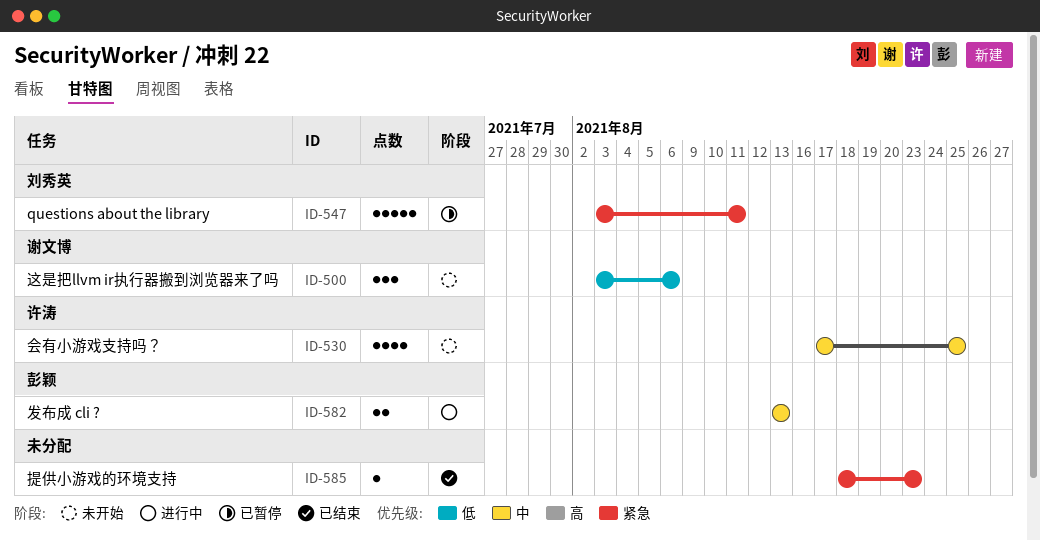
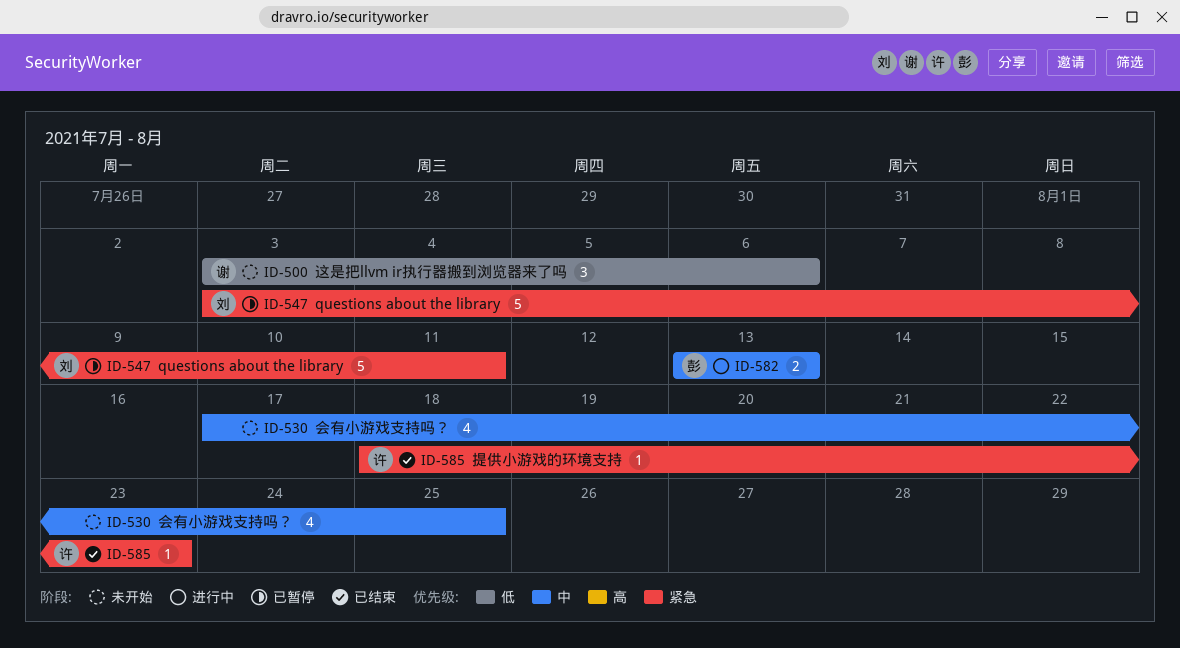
ID-530, owner: 许涛 -> none
ID-585, owner: none -> 许涛

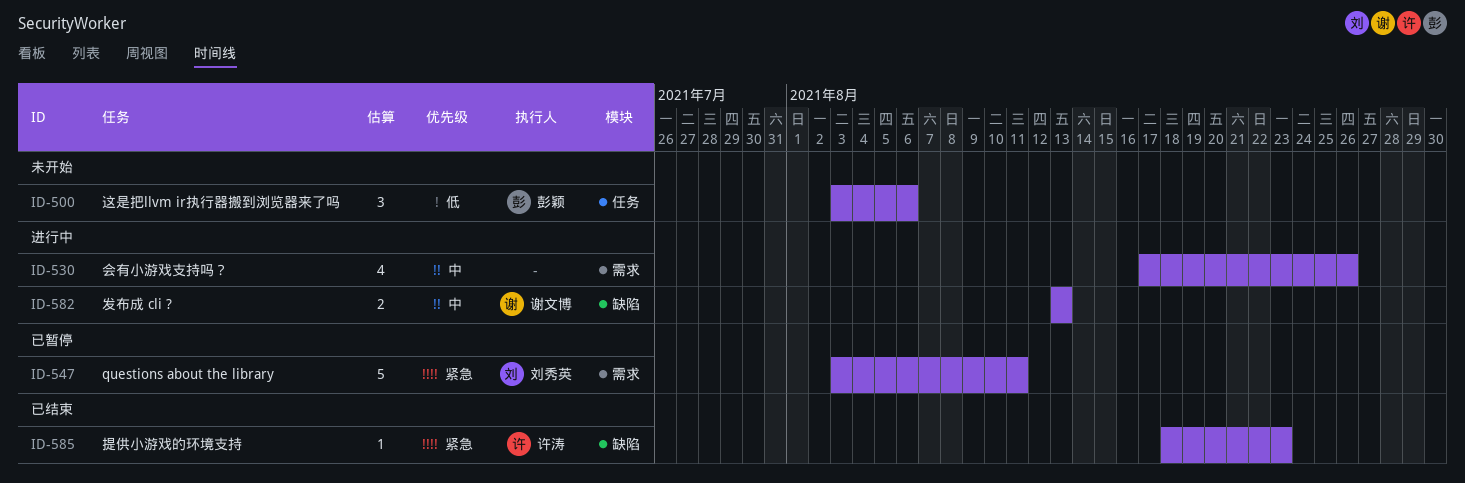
ID-500, owner: 谢文博 -> 彭颖
ID-530, status: 未开始 -> 进行中
ID-530, due: Aug 25 -> Aug 26
ID-582, owner: 彭颖 -> 谢文博

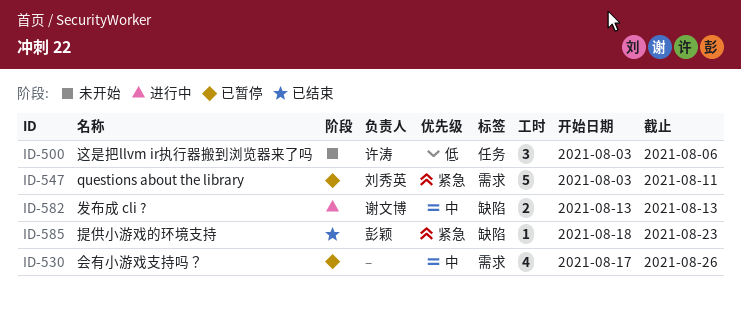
ID-500, owner: 彭颖 -> 许涛
ID-530, status: 进行中 -> 已暂停
ID-585, owner: 许涛 -> 彭颖

